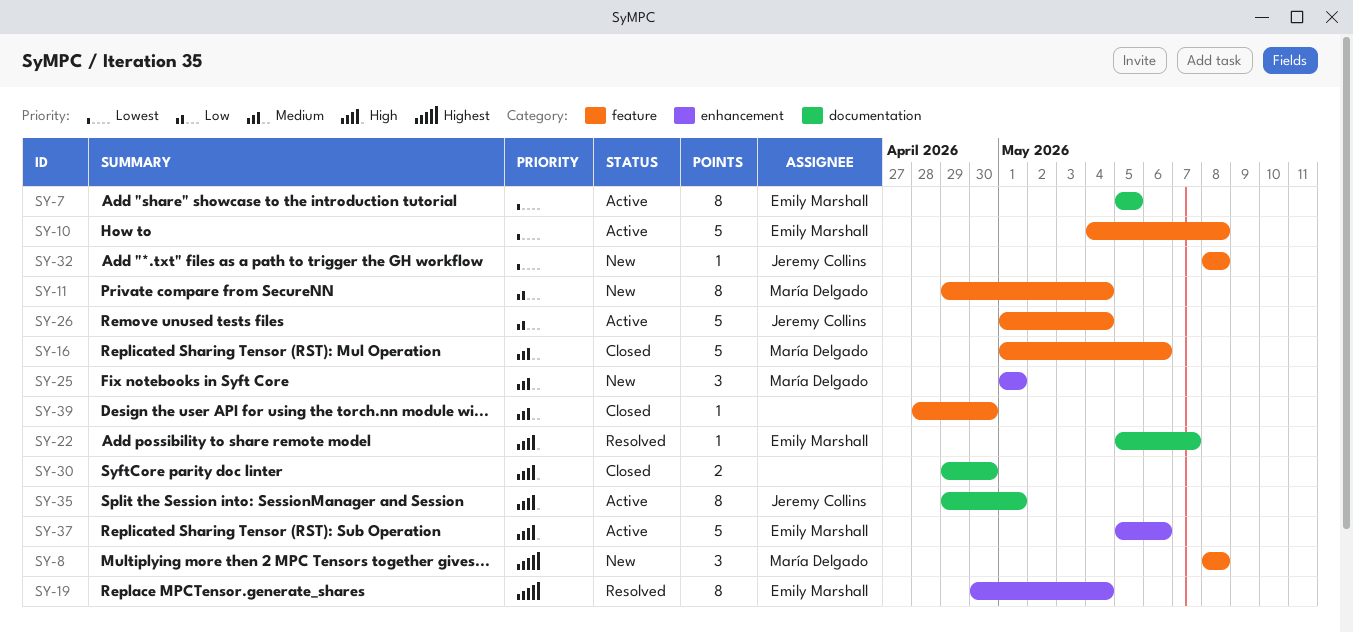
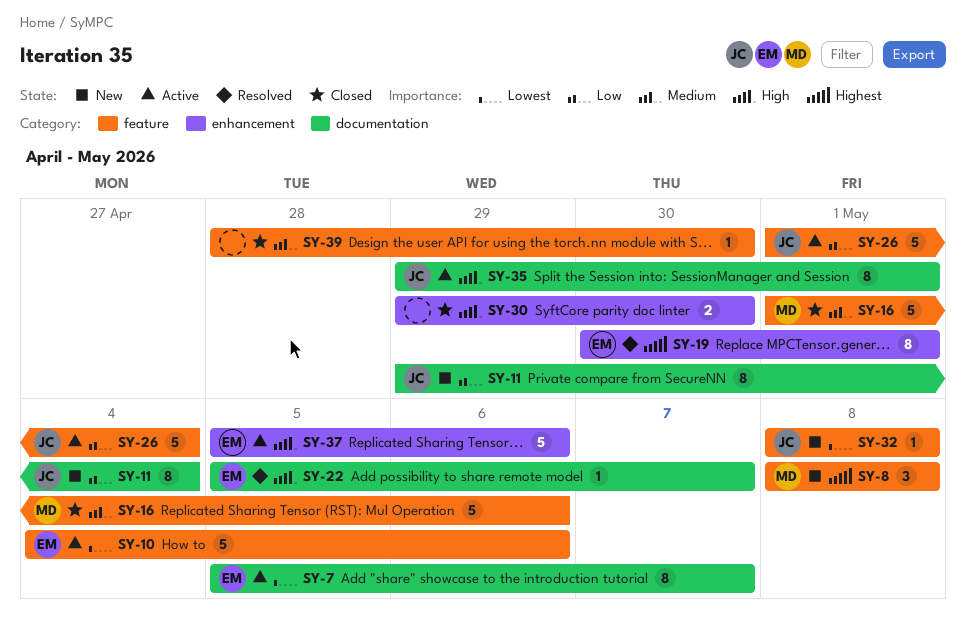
SY-7, due: May 5 -> May 7
SY-10, due: May 8 -> May 6
SY-11, owner: María Delgado -> Jeremy Collins
SY-11, label: feature -> documentation
SY-19, due: May 4 -> May 1
SY-25: present -> none
SY-30, label: documentation -> enhancement

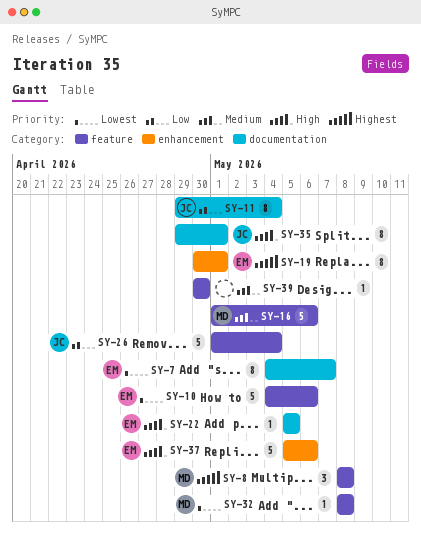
SY-7, start: May 5 -> May 4
SY-22, due: May 7 -> May 5
SY-30: present -> none
SY-32, owner: JC -> MD
SY-39, start: Apr 28 -> Apr 30

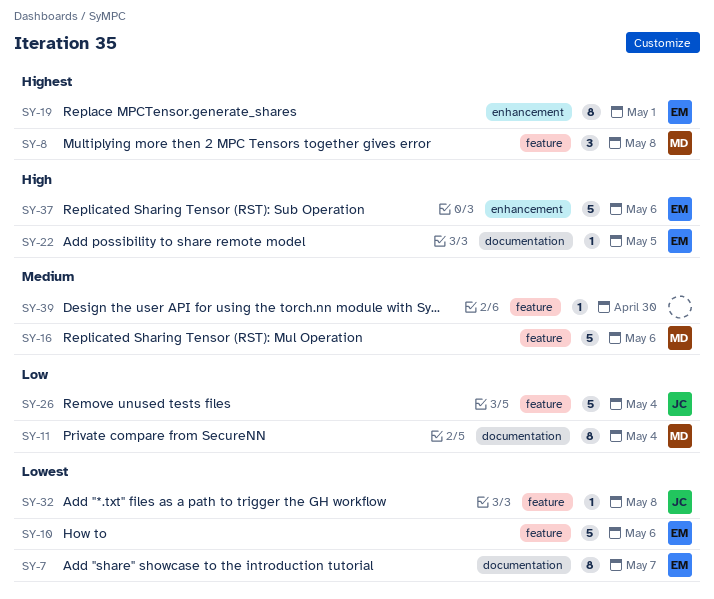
SY-11, owner: JC -> MD
SY-32, owner: MD -> JC
SY-35: present -> none

